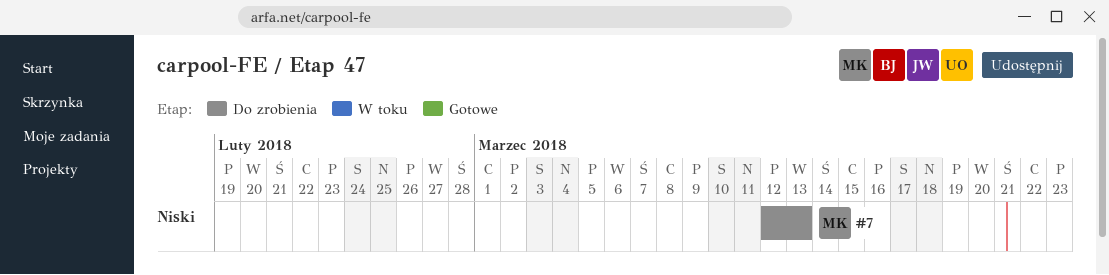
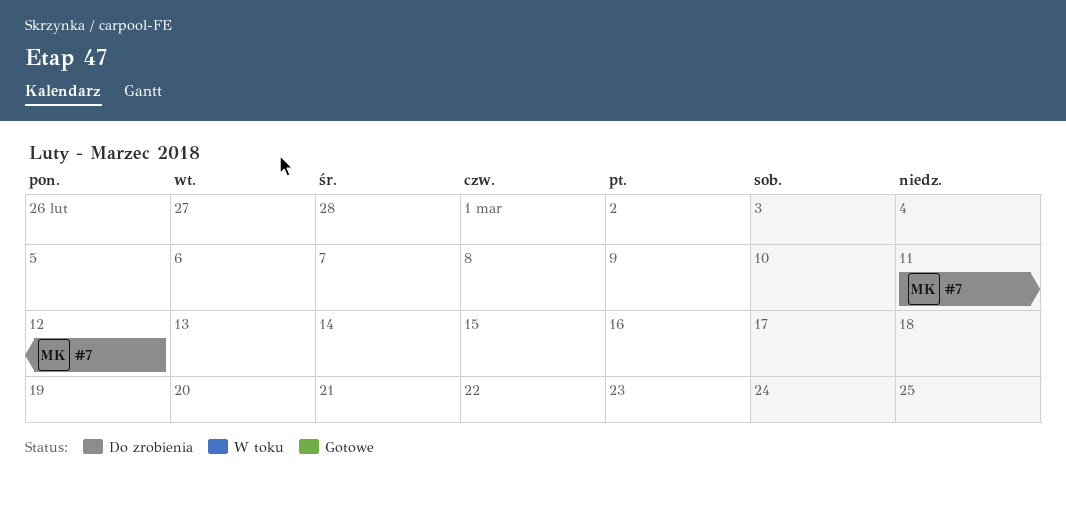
#7, start: Mar 12 -> Mar 11
#7, due: Mar 13 -> Mar 12

